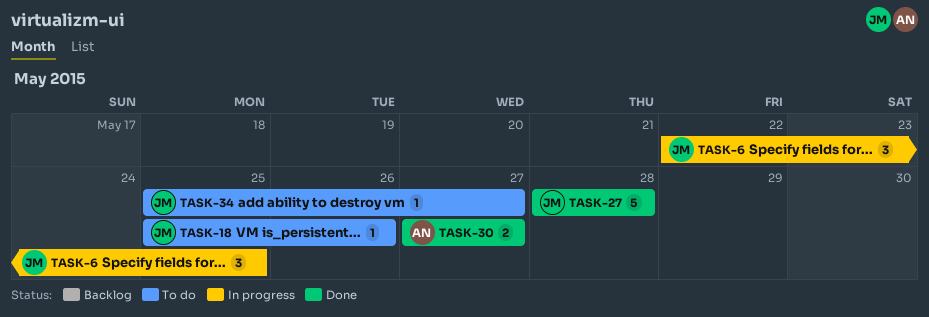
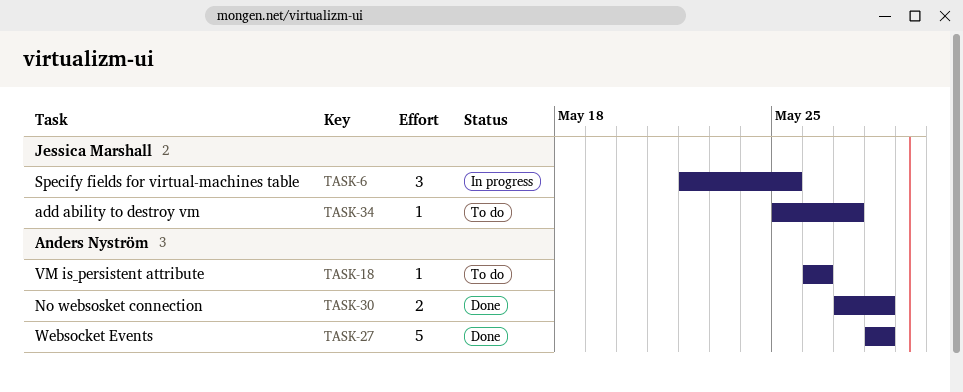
TASK-18, owner: Jessica Marshall -> Anders Nyström
TASK-18, start: May 25 -> May 26
TASK-27, owner: Jessica Marshall -> Anders Nyström
TASK-30, due: May 27 -> May 28

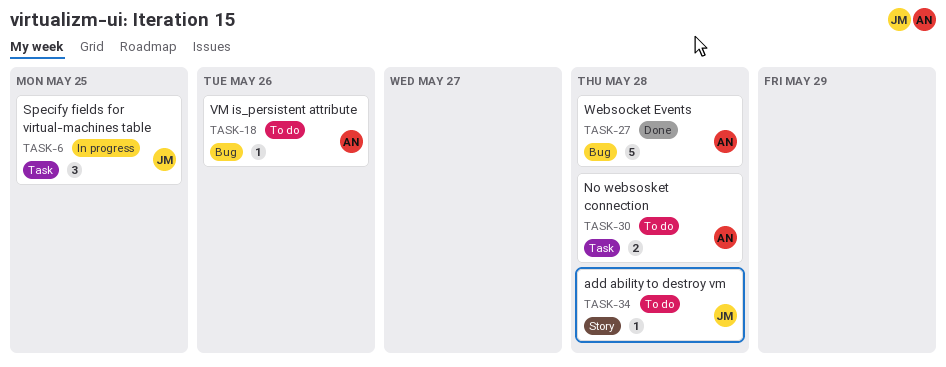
TASK-30, status: Done -> To do
TASK-34, due: May 27 -> May 28

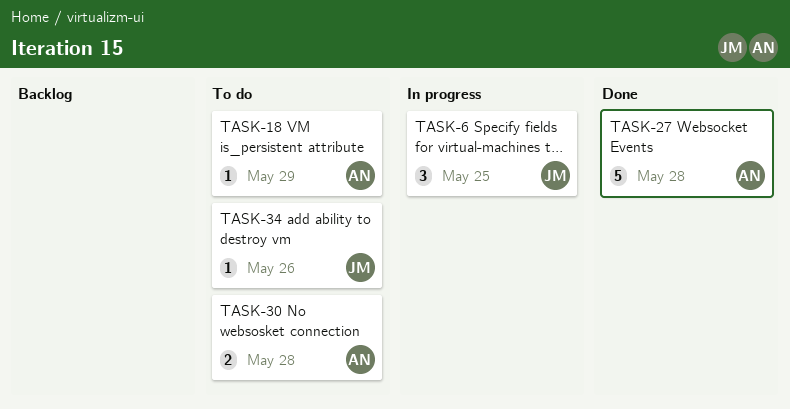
TASK-18, due: May 26 -> May 29
TASK-34, due: May 28 -> May 26

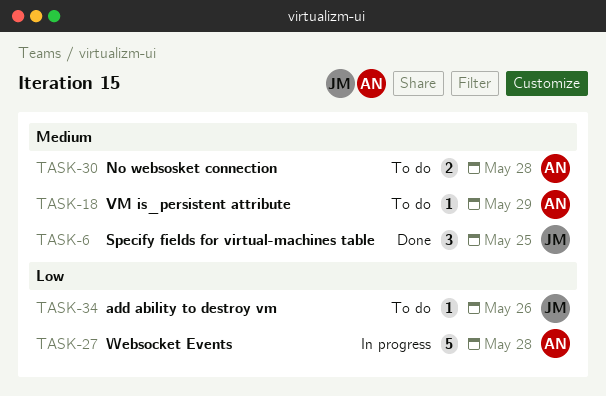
TASK-6, status: In progress -> Done
TASK-27, status: Done -> In progress

